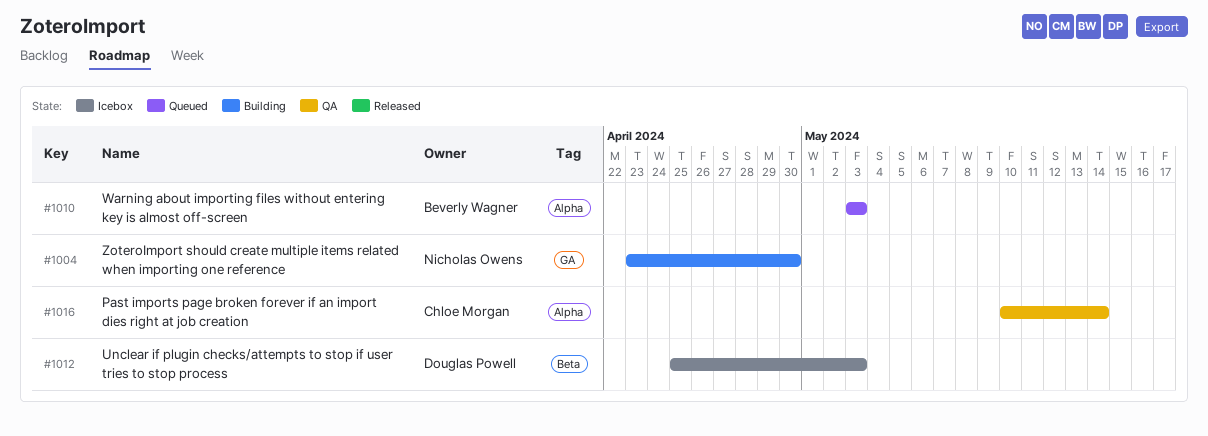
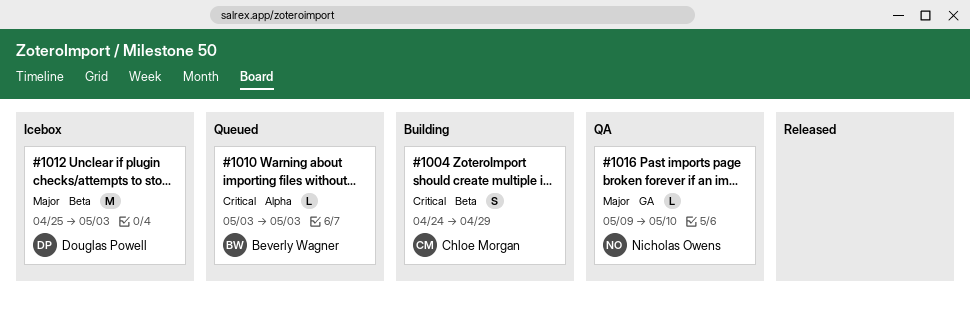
#1004, owner: Nicholas Owens -> Chloe Morgan
#1004, label: GA -> Beta
#1004, start: Apr 23 -> Apr 24
#1004, due: Apr 30 -> Apr 29
#1016, owner: Chloe Morgan -> Nicholas Owens
#1016, label: Alpha -> GA
#1016, start: May 10 -> May 9
#1016, due: May 14 -> May 10

